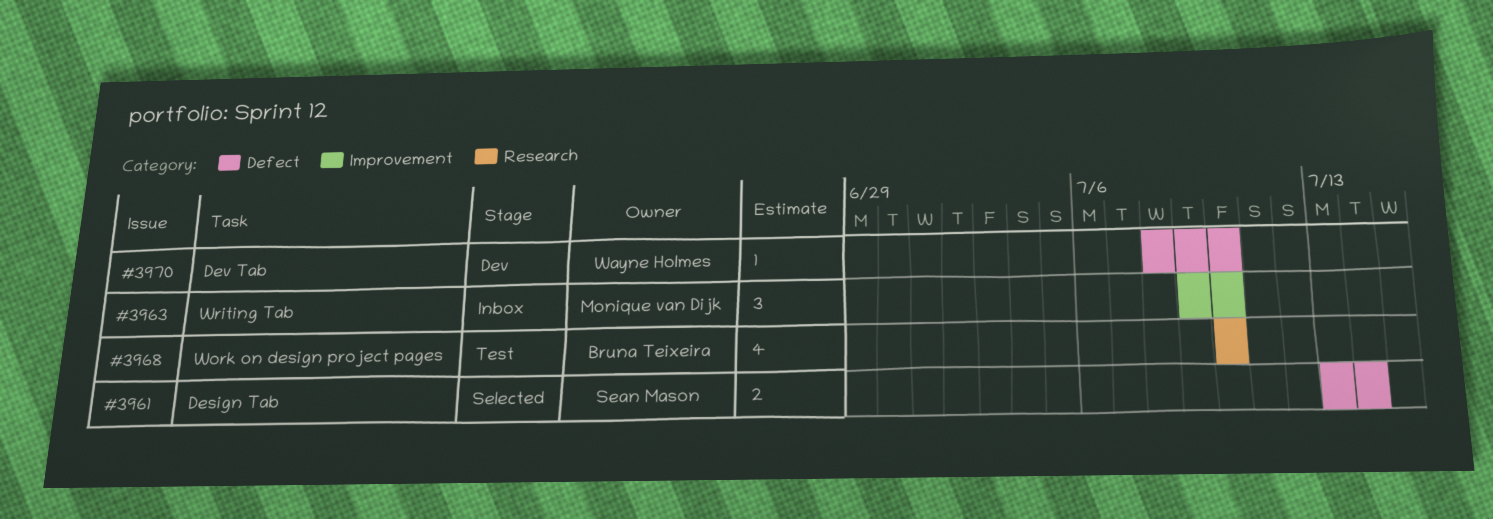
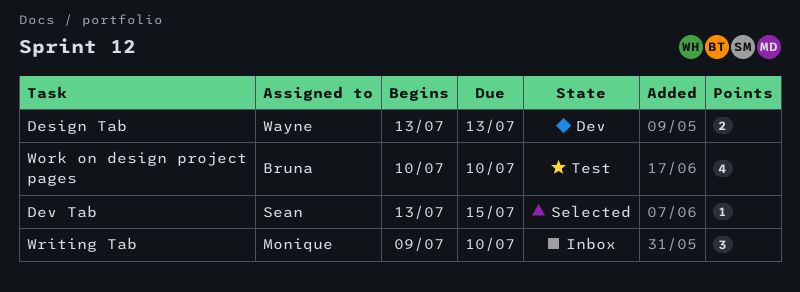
Design Tab, status: Selected -> Dev
Design Tab, owner: Sean Mason -> Wayne Holmes
Design Tab, due: Jul 14 -> Jul 13
Dev Tab, status: Dev -> Selected
Dev Tab, owner: Wayne Holmes -> Sean Mason
Dev Tab, start: Jul 8 -> Jul 13
Dev Tab, due: Jul 10 -> Jul 15

